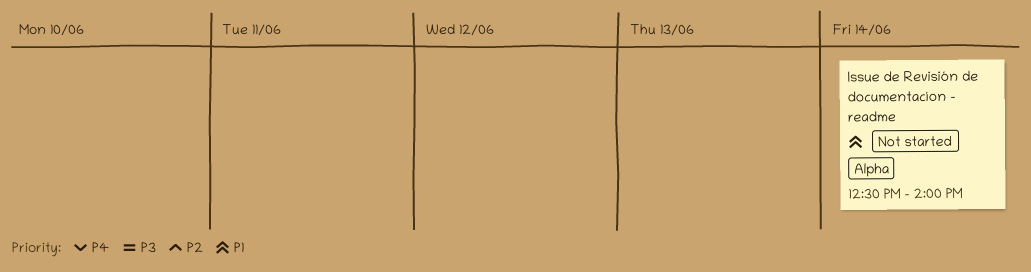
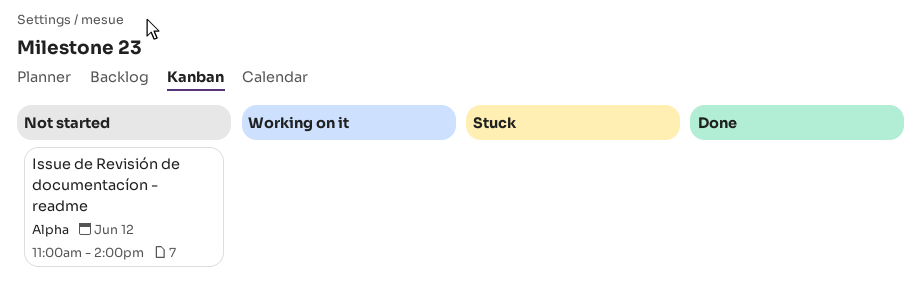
Issue de Revisión de documentacíon - readme, day: Jun 14 -> Jun 12
Issue de Revisión de documentacíon - readme, begins: 12:30 -> 11:00

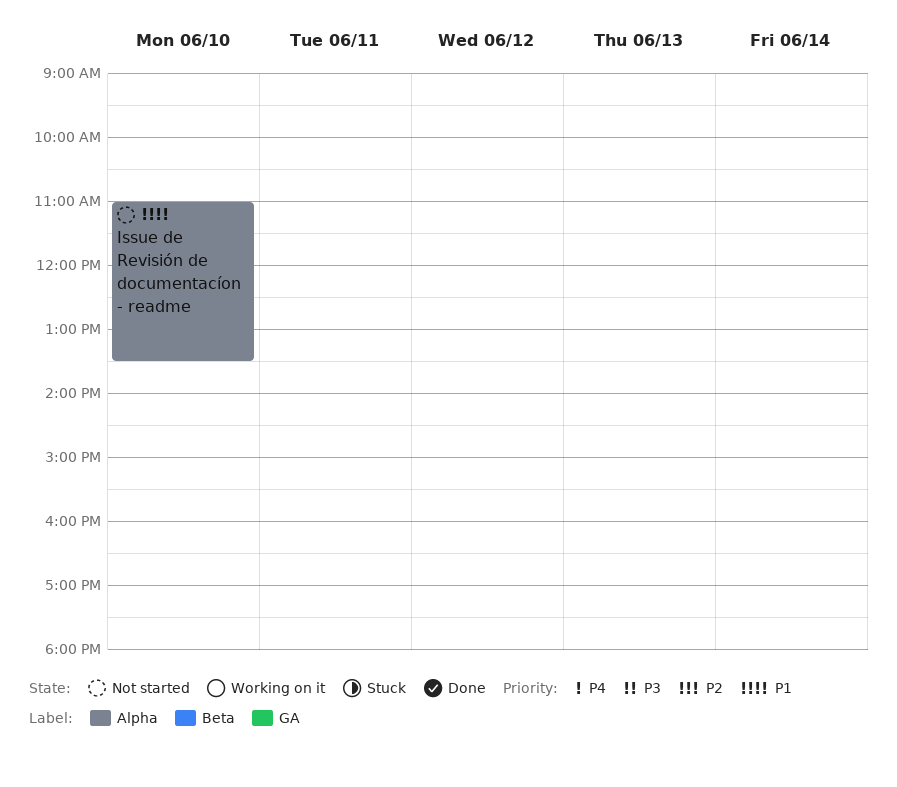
Issue de Revisión de documentacíon - readme, day: Jun 12 -> Jun 10
Issue de Revisión de documentacíon - readme, ends: 14:00 -> 13:30

